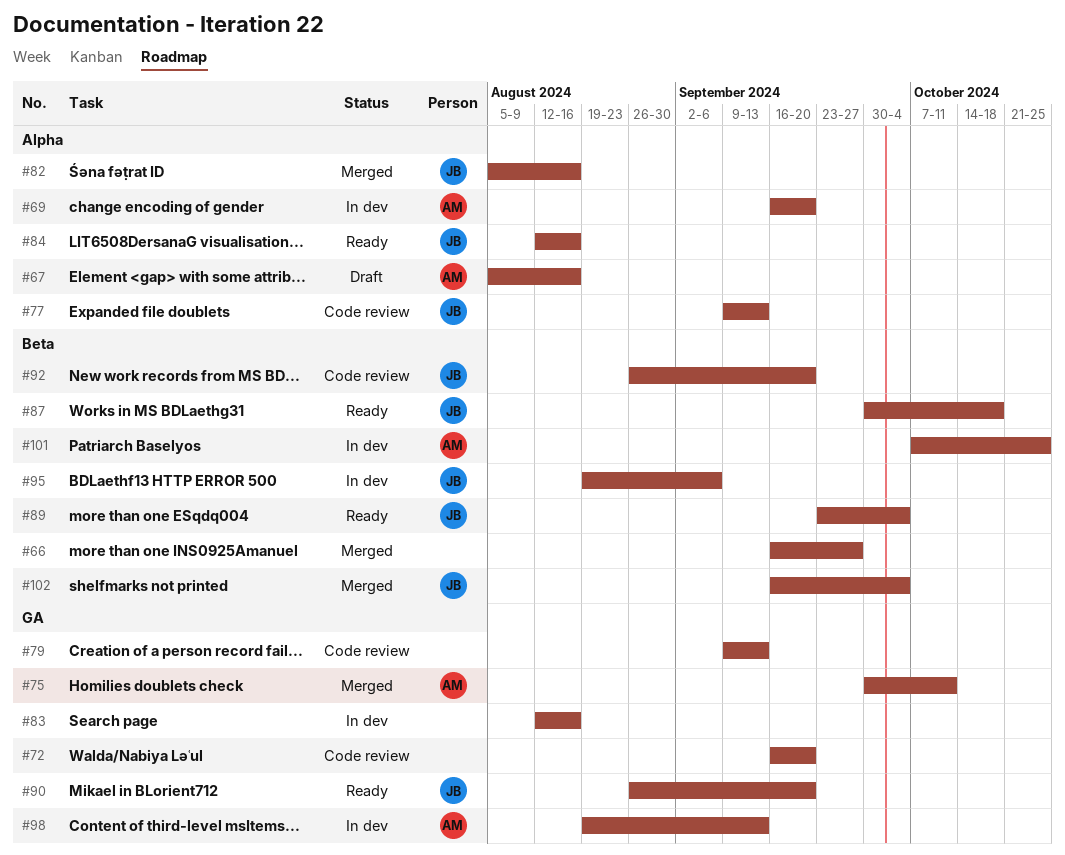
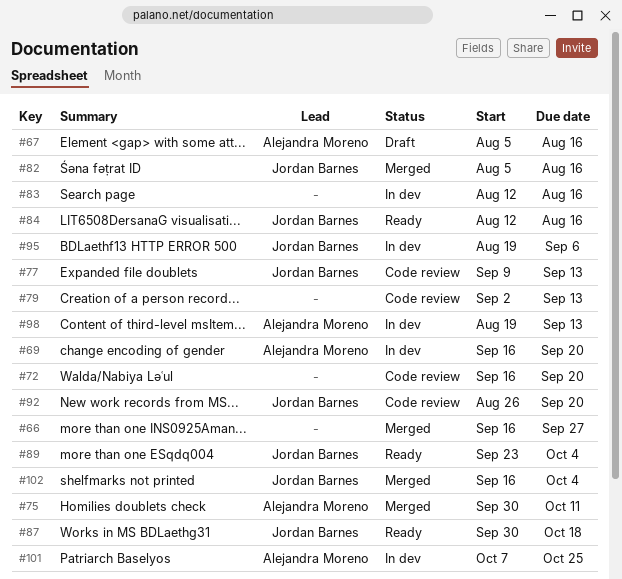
#79, start: Sep 9 -> Sep 2
#90: present -> none

